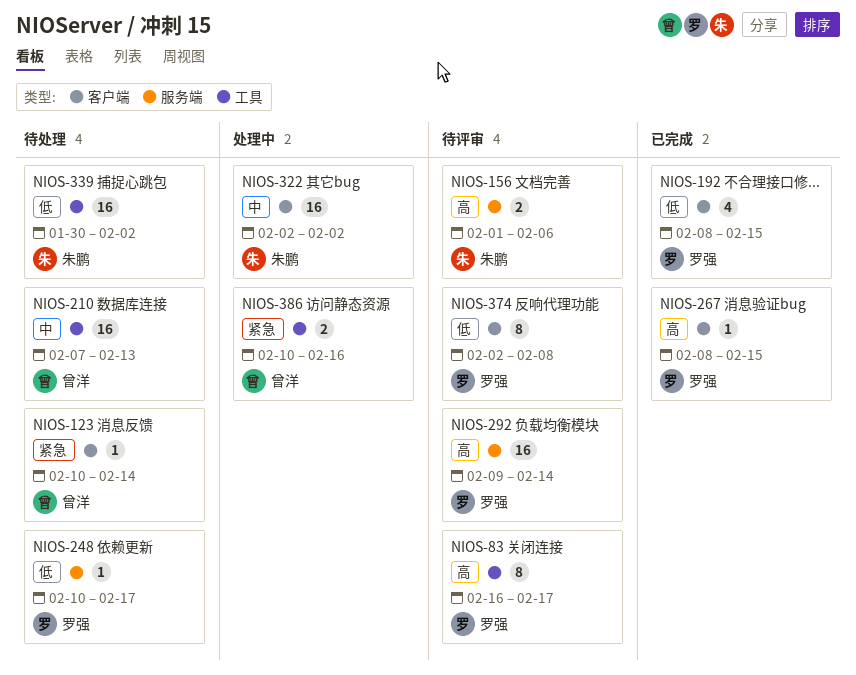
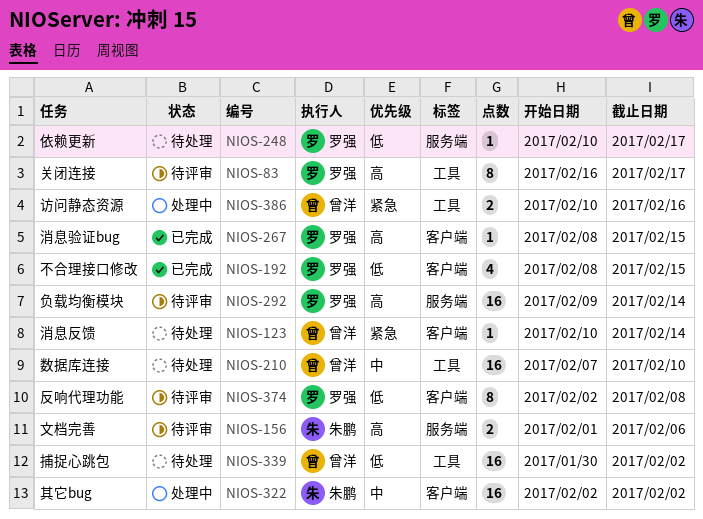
NIOS-210, due: Feb 13 -> Feb 10
NIOS-339, owner: 朱鹏 -> 曾洋

